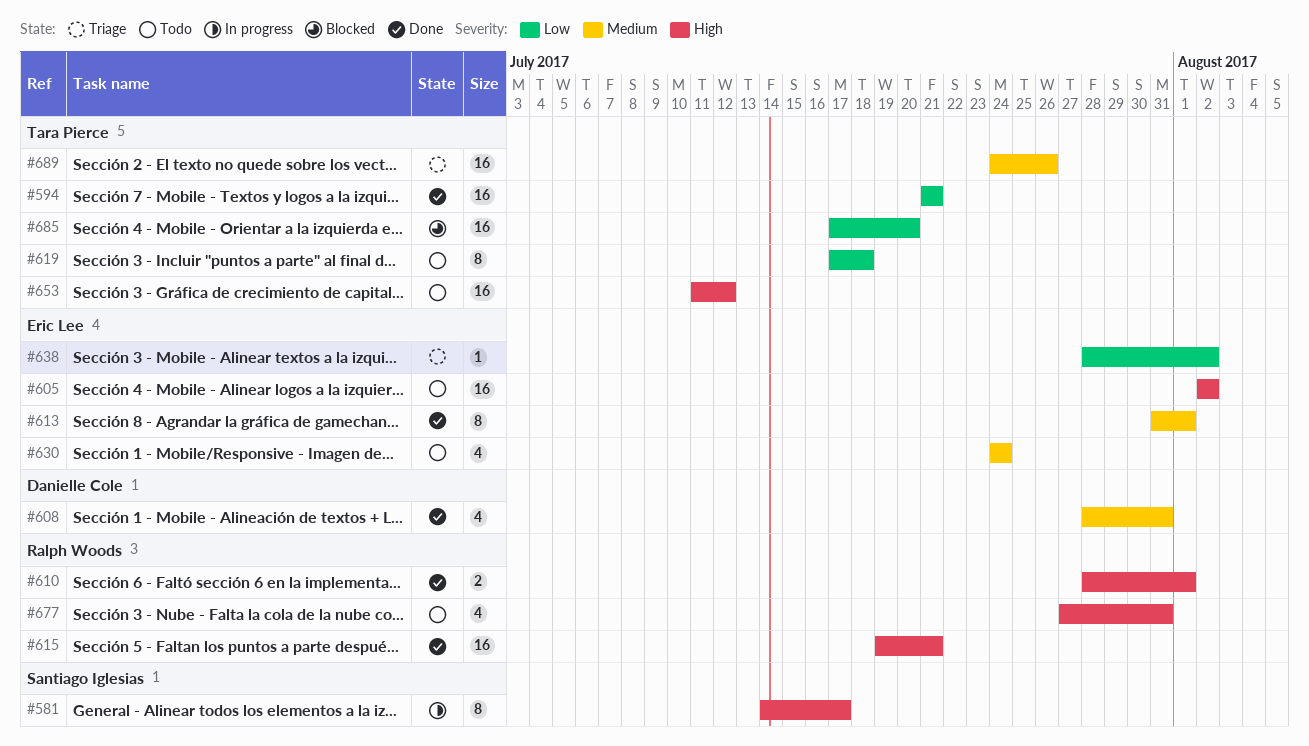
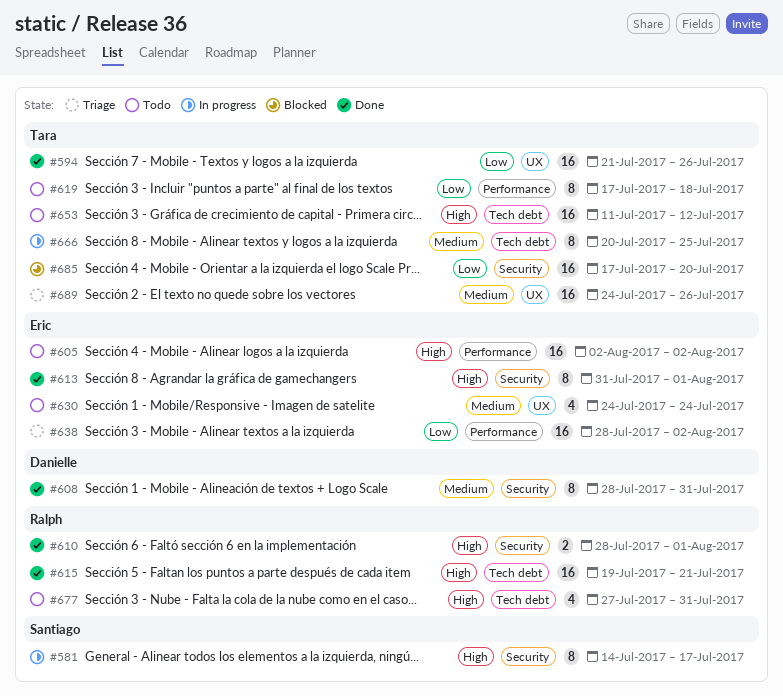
#594, due: Jul 21 -> Jul 26
#608, estimate: 4 -> 8
#613, priority: Medium -> High
#638, estimate: 1 -> 16
#666: none -> present

